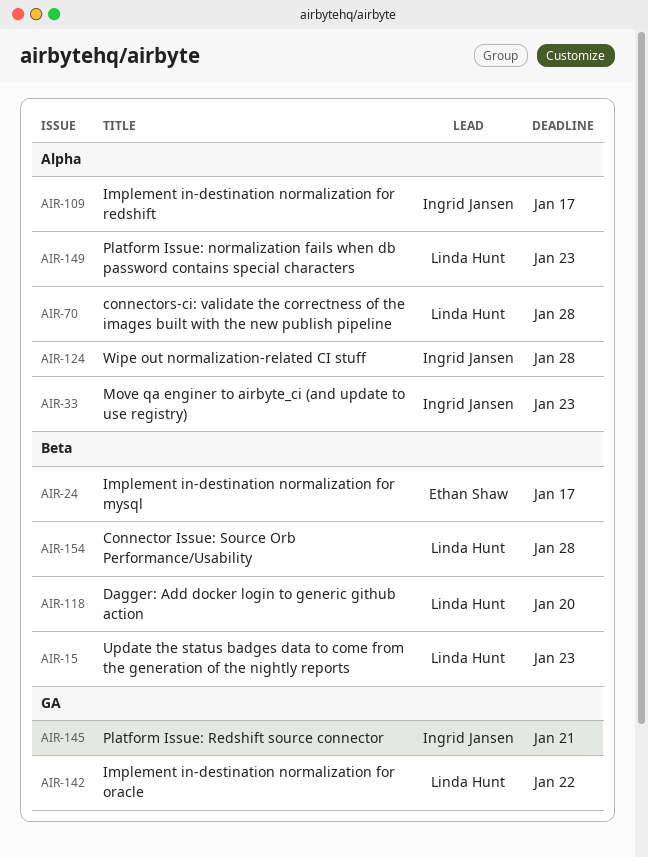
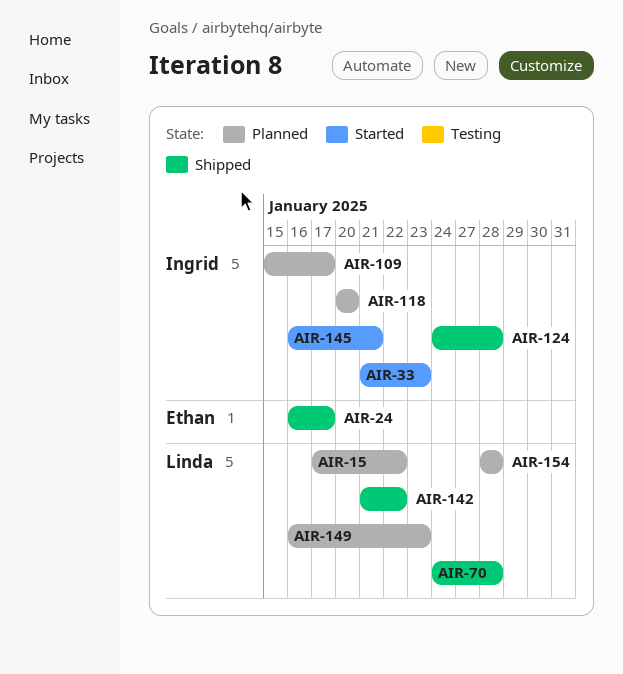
AIR-15, due: Jan 23 -> Jan 22
AIR-118, owner: Linda Hunt -> Ingrid Jansen

